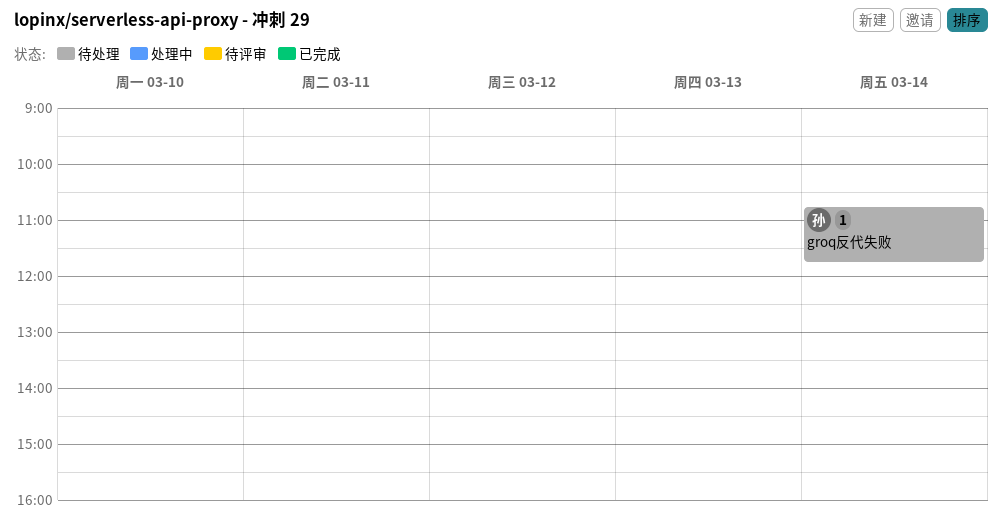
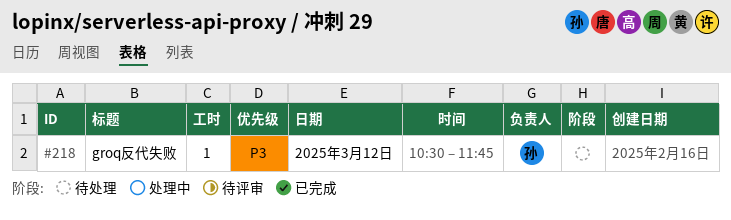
groq反代失败, day: Mar 14 -> Mar 12
groq反代失败, begins: 10:45 -> 10:30

